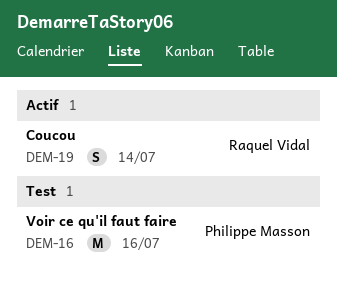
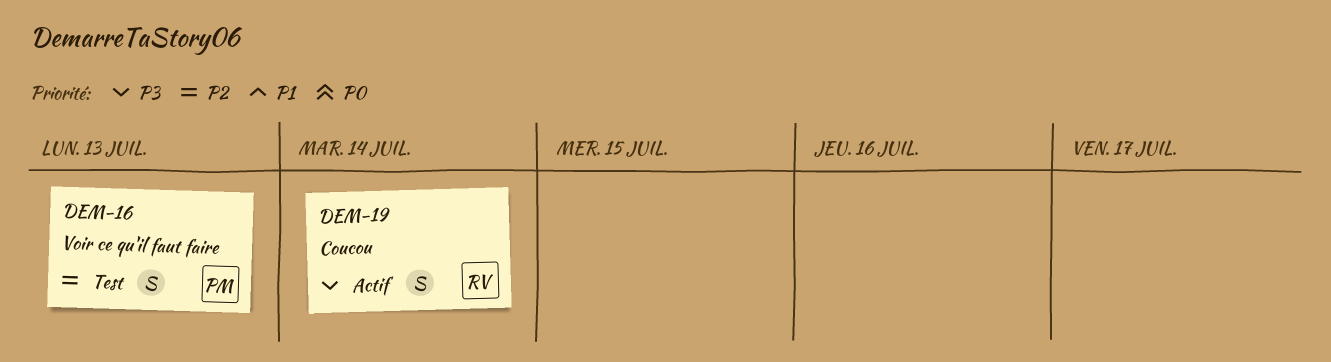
DEM-16, estimate: M -> S
DEM-16, due: Jul 16 -> Jul 13

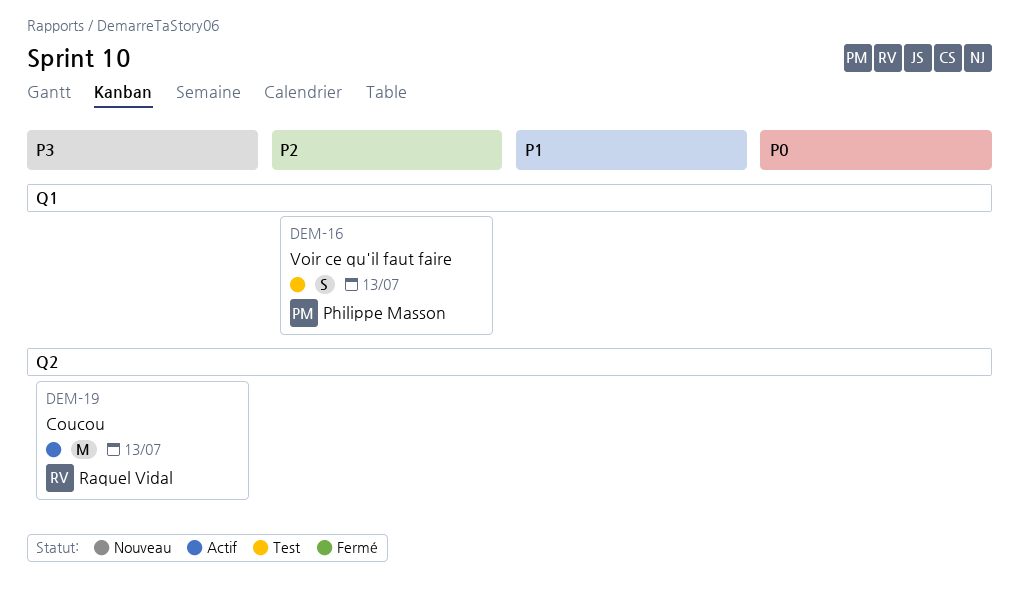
DEM-19, estimate: S -> M
DEM-19, due: Jul 14 -> Jul 13

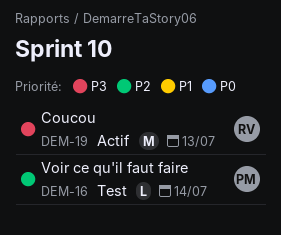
DEM-16, estimate: S -> L
DEM-16, due: Jul 13 -> Jul 14

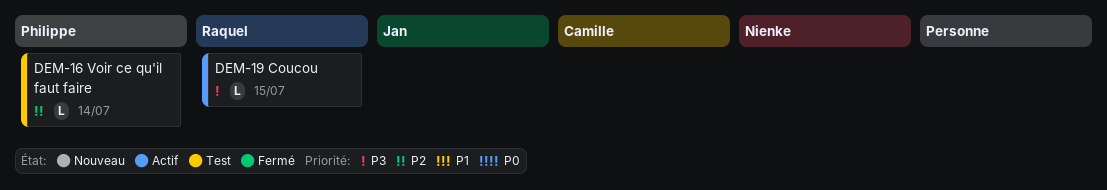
DEM-19, estimate: M -> L
DEM-19, due: Jul 13 -> Jul 15

